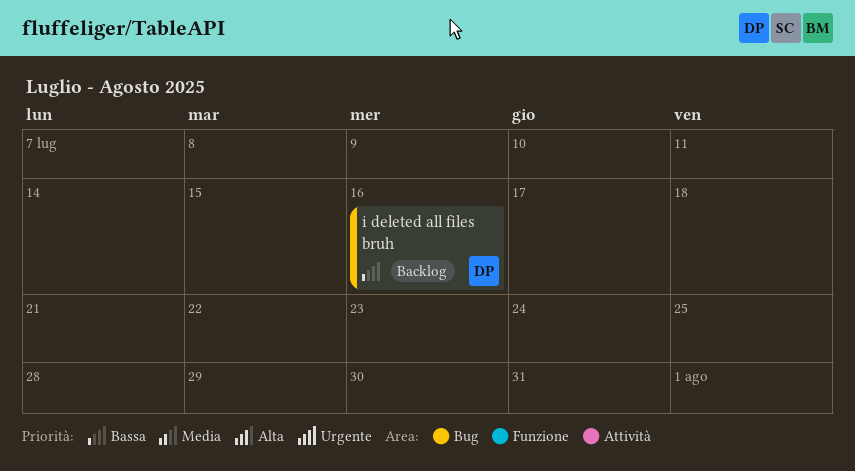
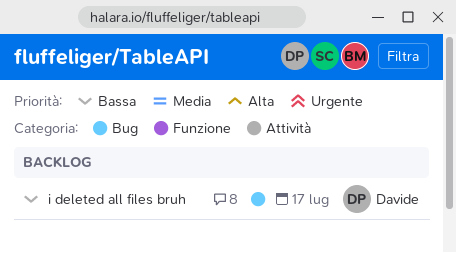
i deleted all files bruh, due: Jul 16 -> Jul 17

